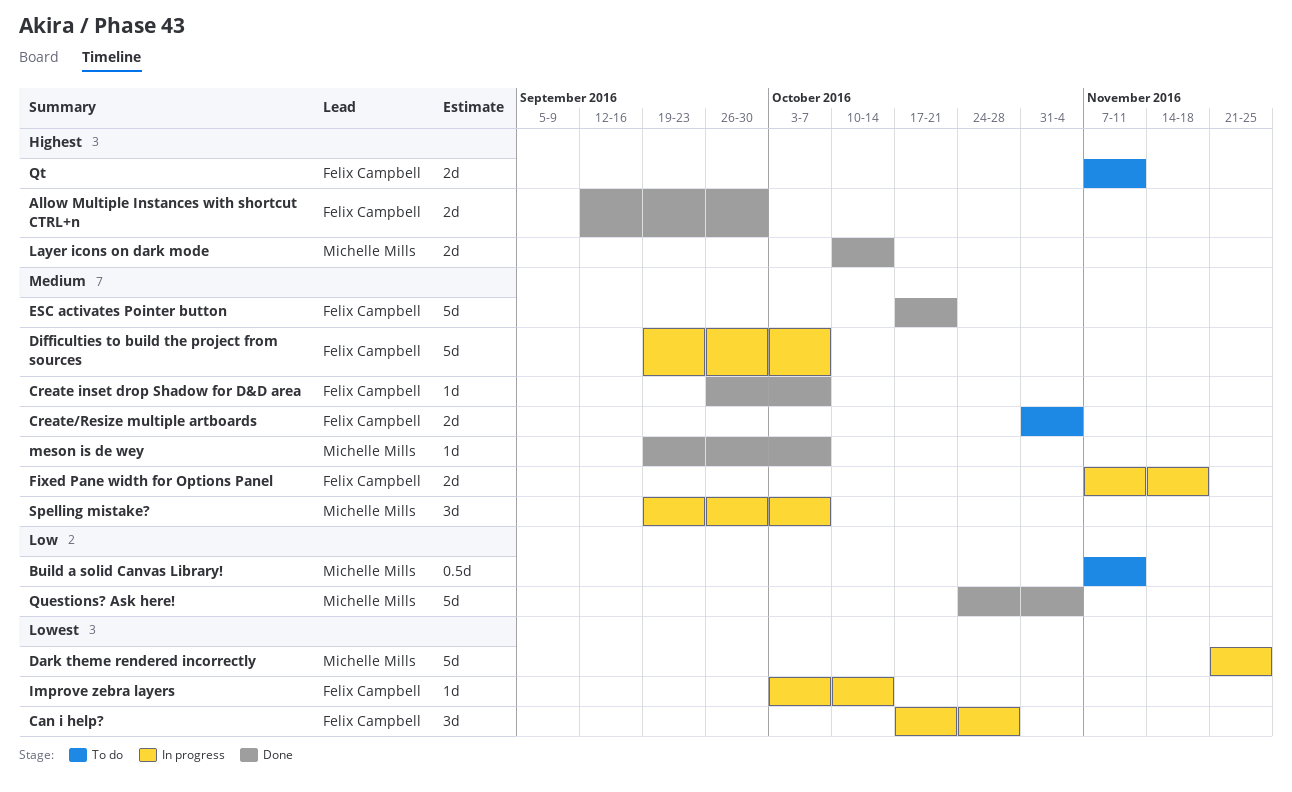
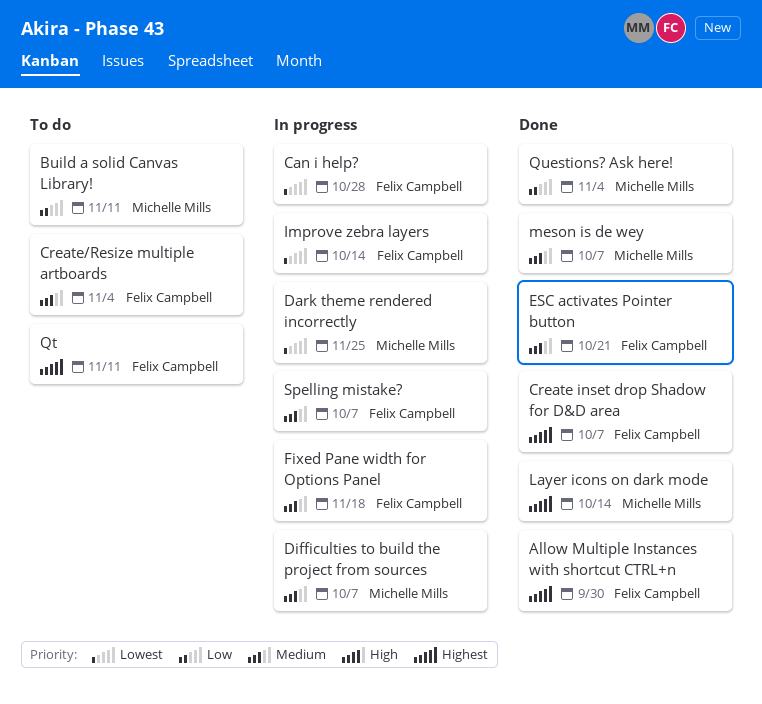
Create inset drop Shadow for D&D area, priority: Medium -> Highest
Difficulties to build the project from sources, owner: Felix Campbell -> Michelle Mills
Spelling mistake?, owner: Michelle Mills -> Felix Campbell

